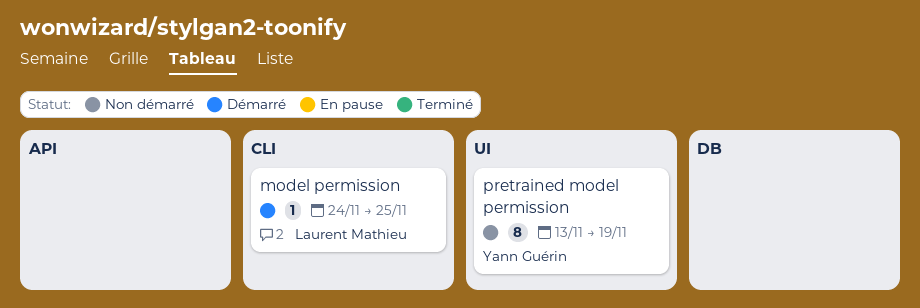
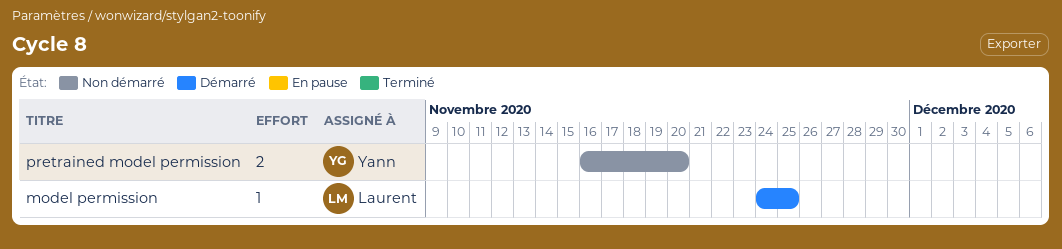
pretrained model permission, estimate: 8 -> 2
pretrained model permission, start: Nov 13 -> Nov 16
pretrained model permission, due: Nov 19 -> Nov 20

